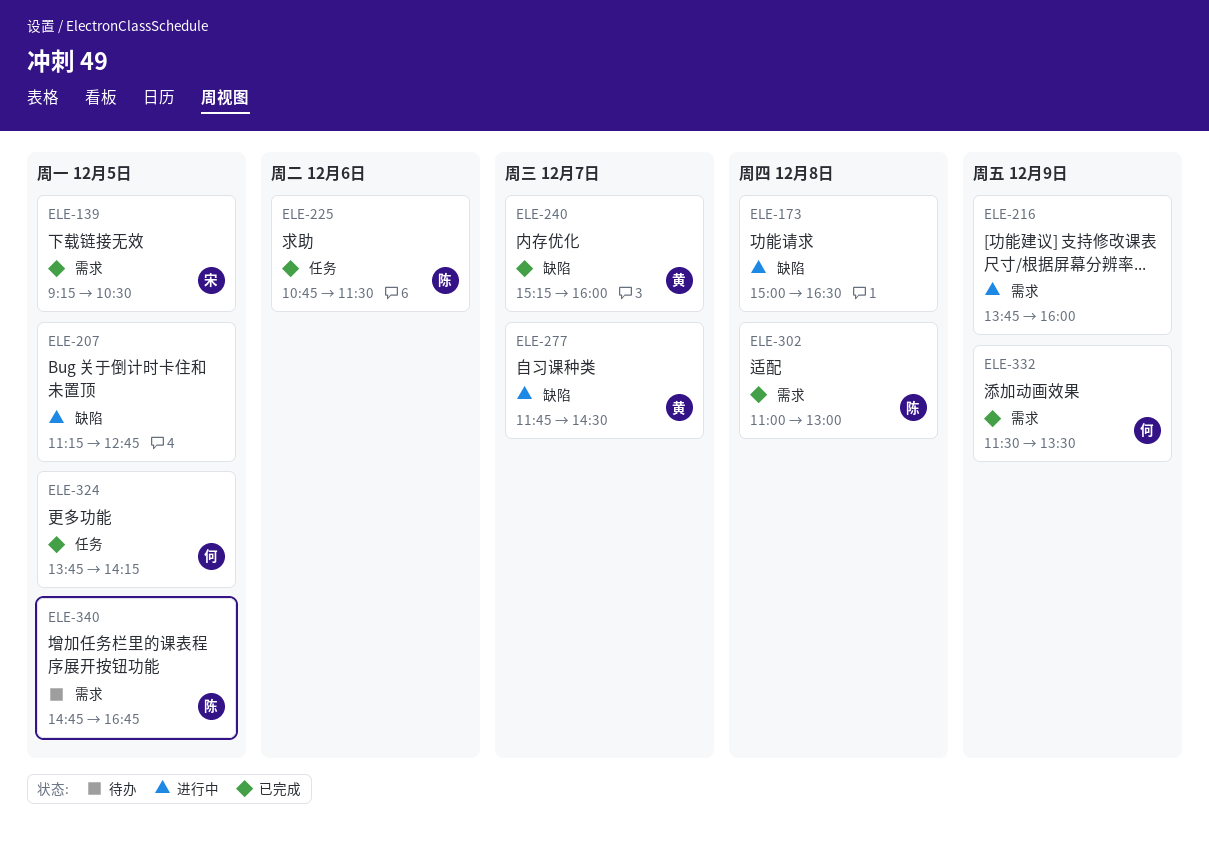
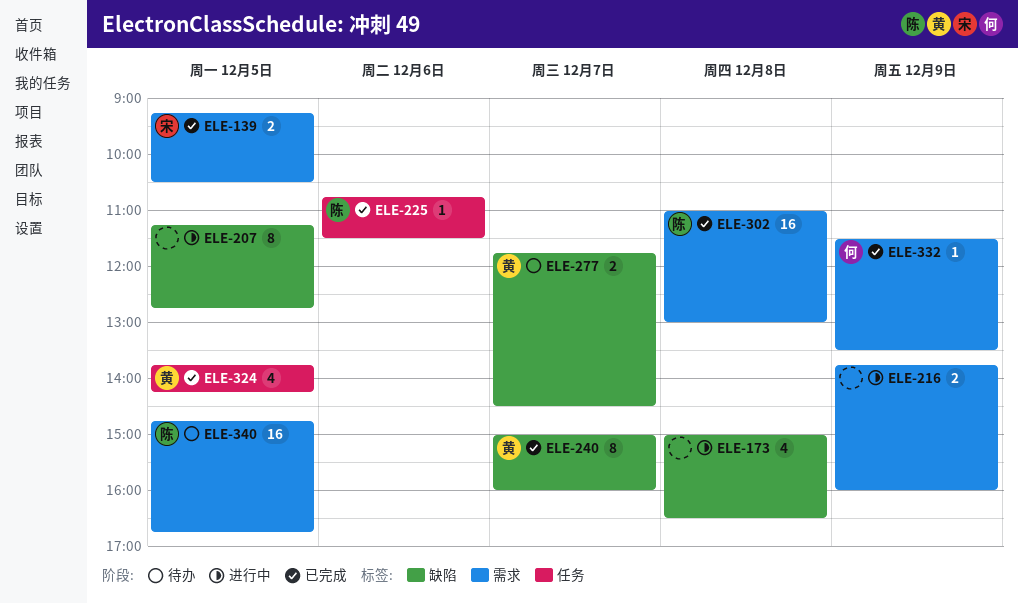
ELE-240, begins: 15:15 -> 15:00
ELE-277, status: 进行中 -> 待办
ELE-324, owner: 何 -> 黄

